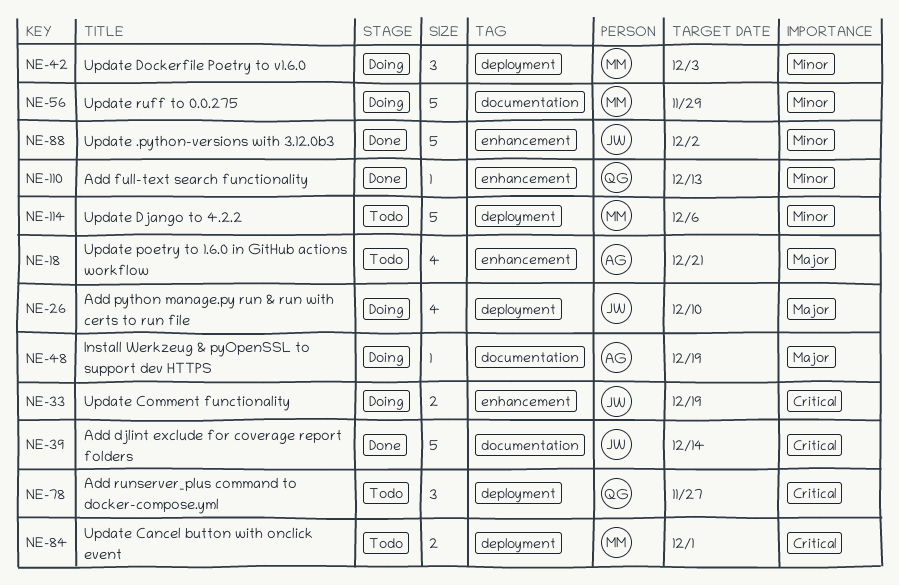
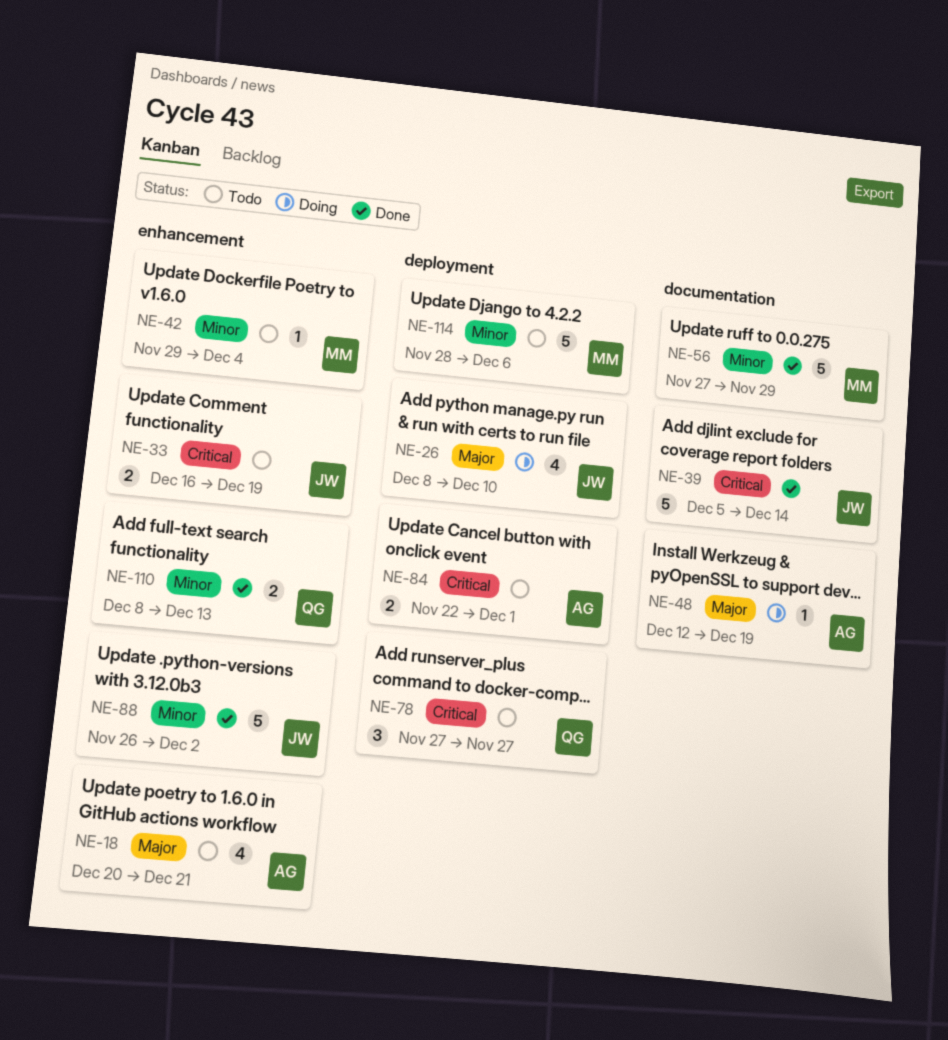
NE-33, status: Doing -> Todo
NE-42, status: Doing -> Todo
NE-42, label: deployment -> enhancement
NE-42, estimate: 3 -> 1
NE-42, due: Dec 3 -> Dec 4
NE-56, status: Doing -> Done
NE-84, owner: MM -> AG
NE-110, estimate: 1 -> 2

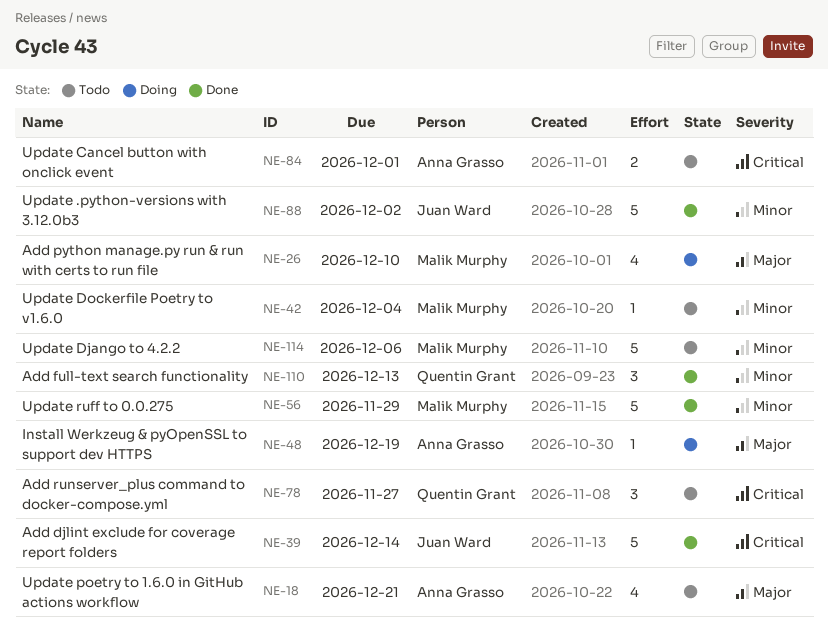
NE-26, owner: Juan Ward -> Malik Murphy
NE-33: present -> none
NE-110, estimate: 2 -> 3

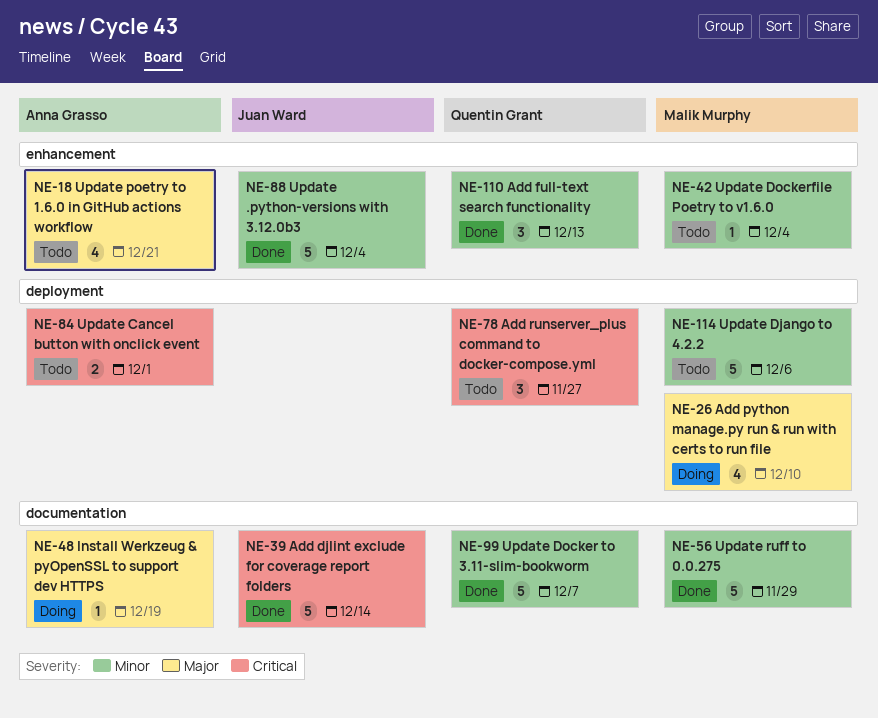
NE-88, due: Dec 2 -> Dec 4
NE-99: none -> present

